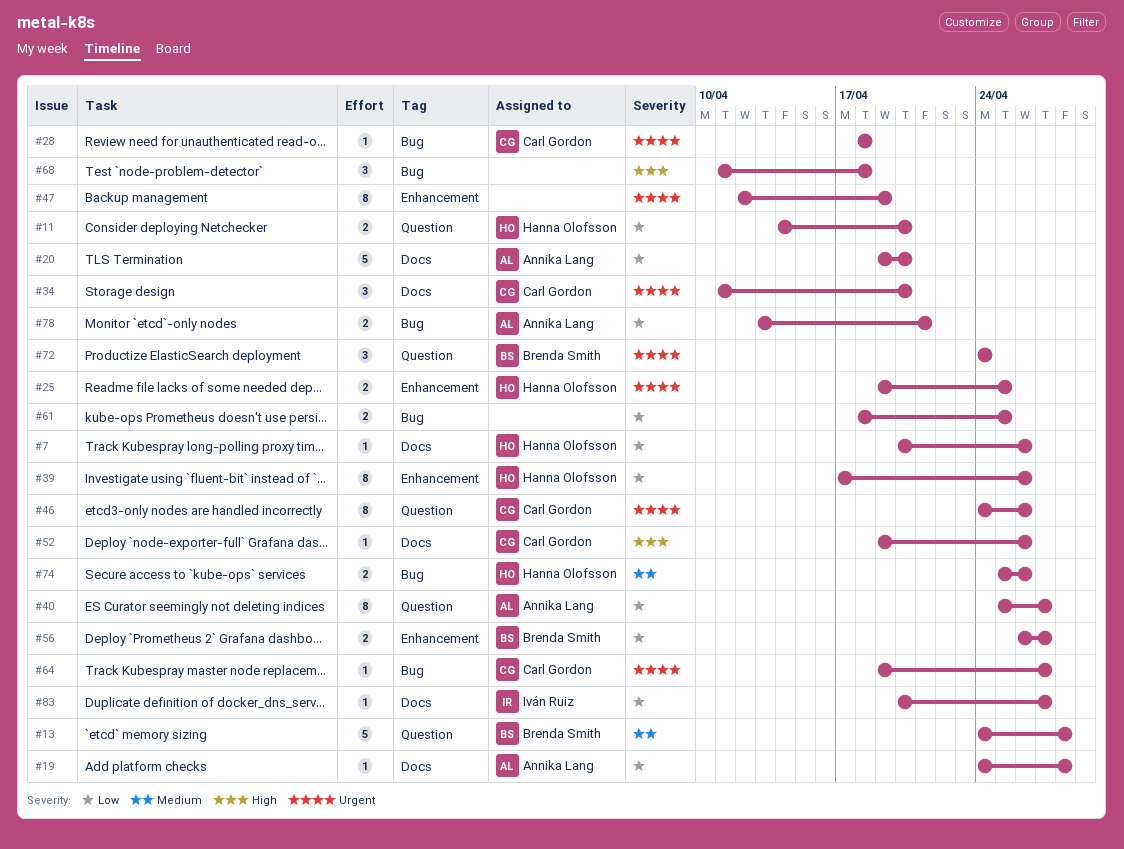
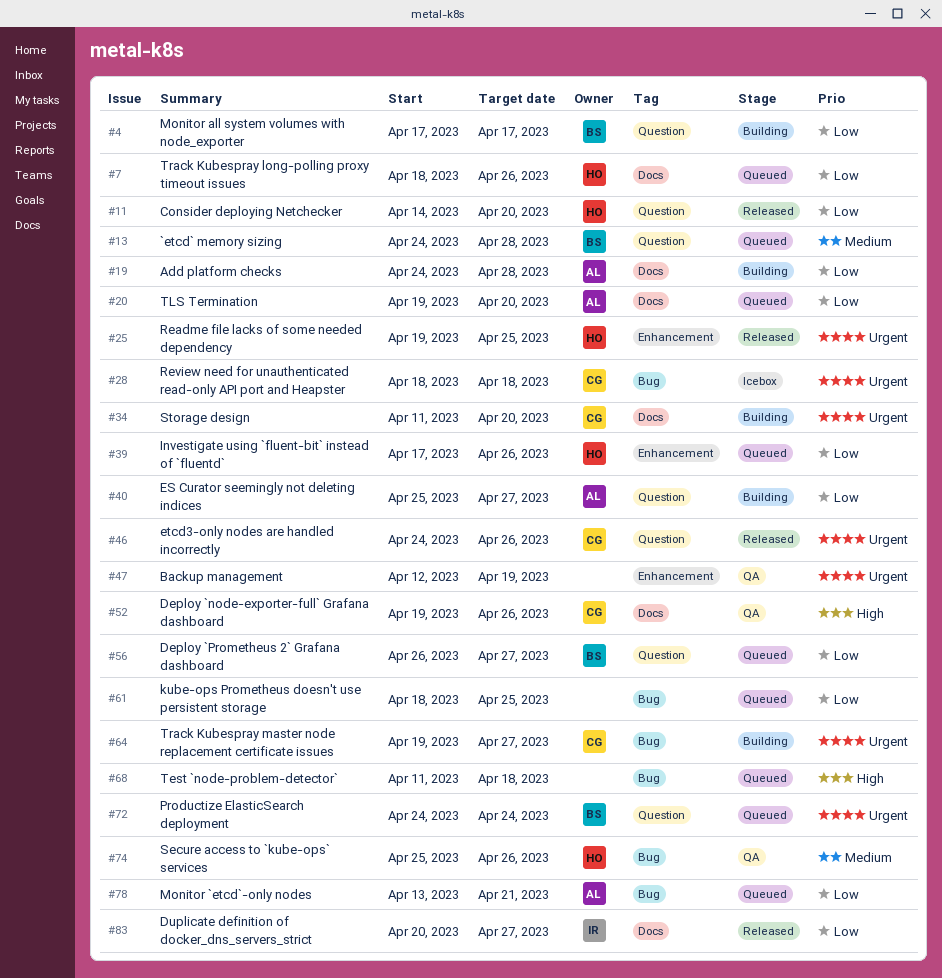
#4: none -> present
#7, start: Apr 20 -> Apr 18
#56, label: Enhancement -> Question

